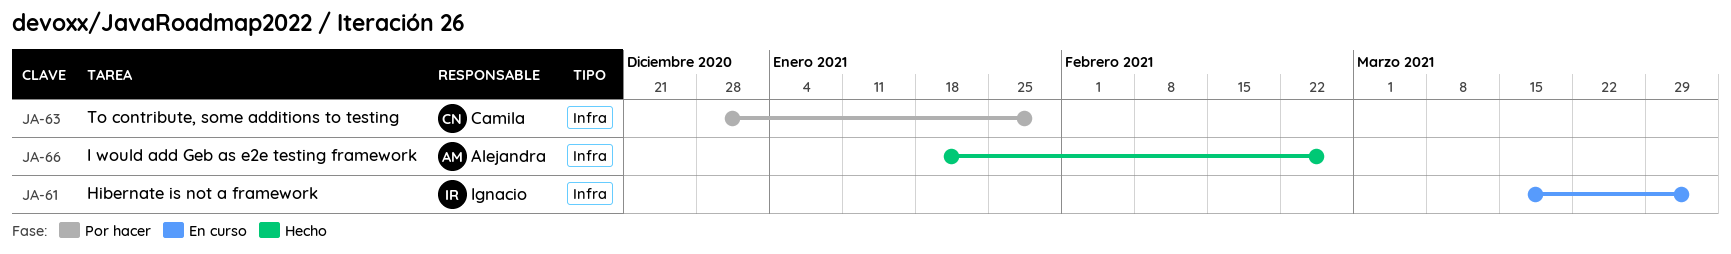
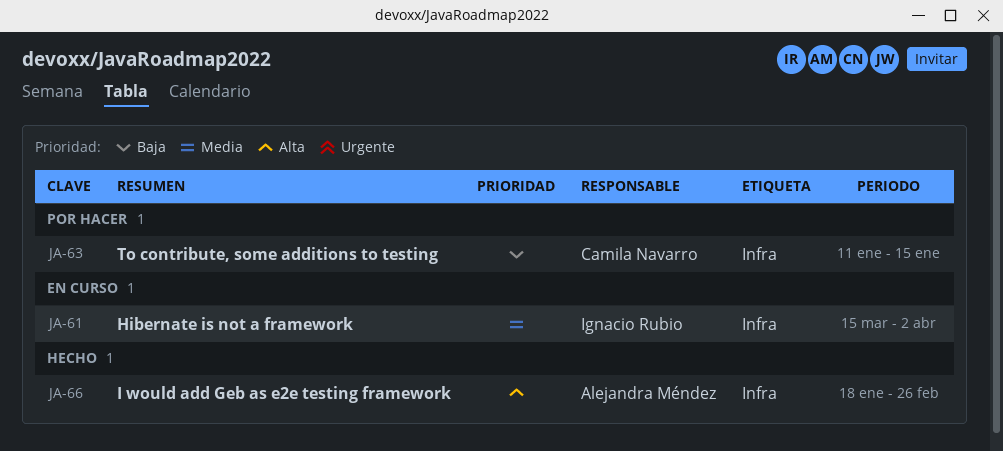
JA-63, start: Dec 28 -> Jan 11
JA-63, due: Jan 29 -> Jan 15

